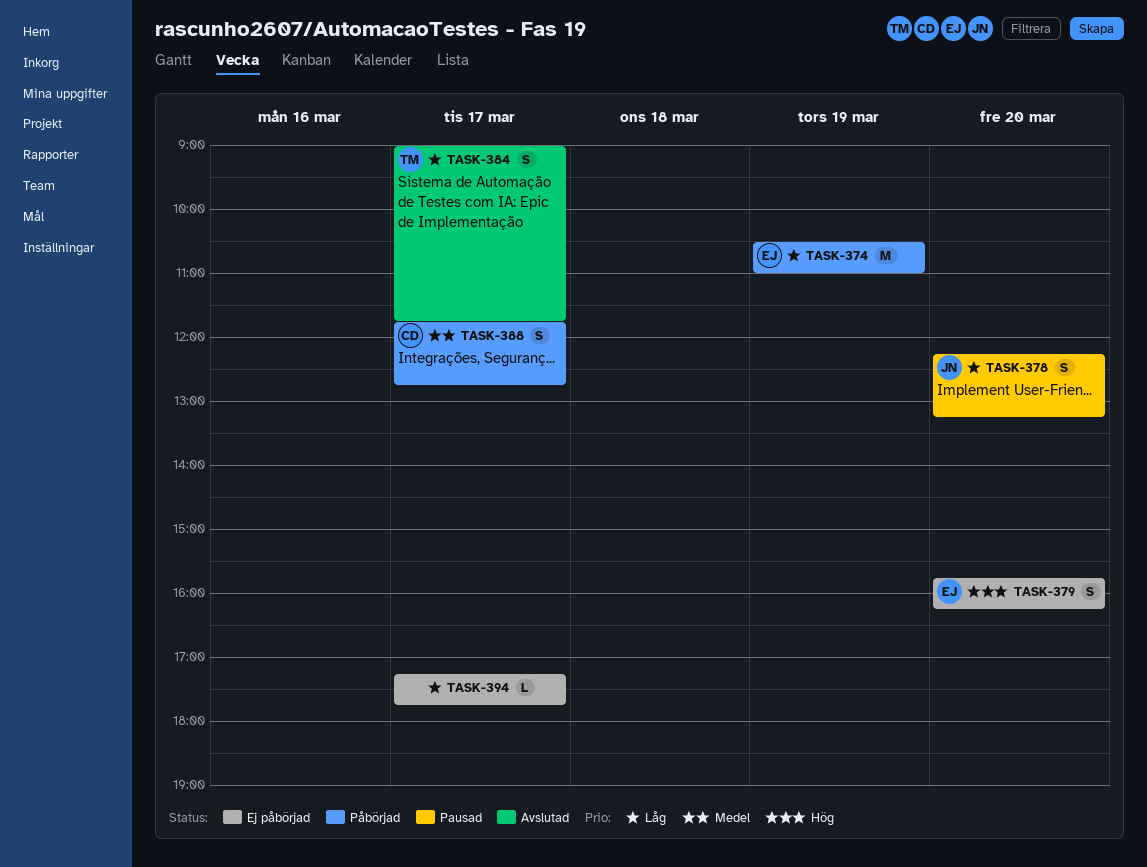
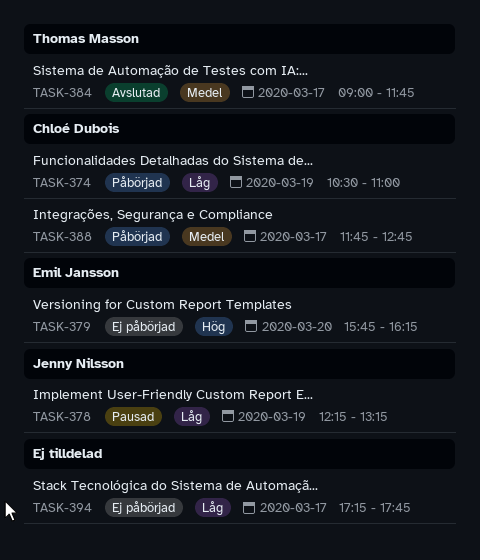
TASK-374, owner: Emil Jansson -> Chloé Dubois
TASK-378, day: Mar 20 -> Mar 19
TASK-384, priority: Låg -> Medel

